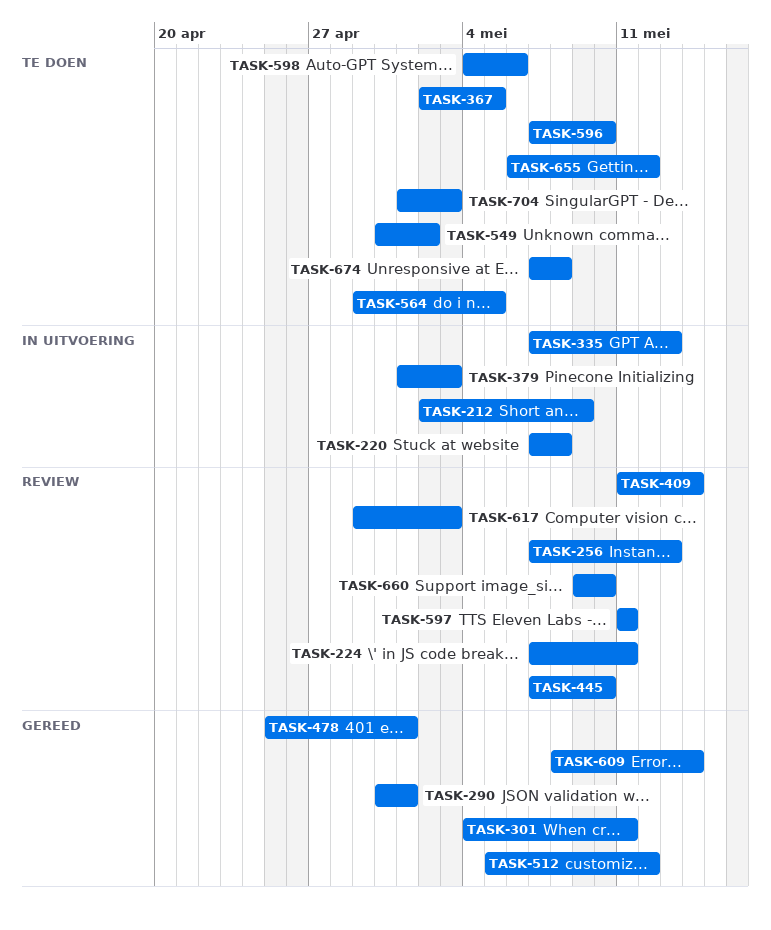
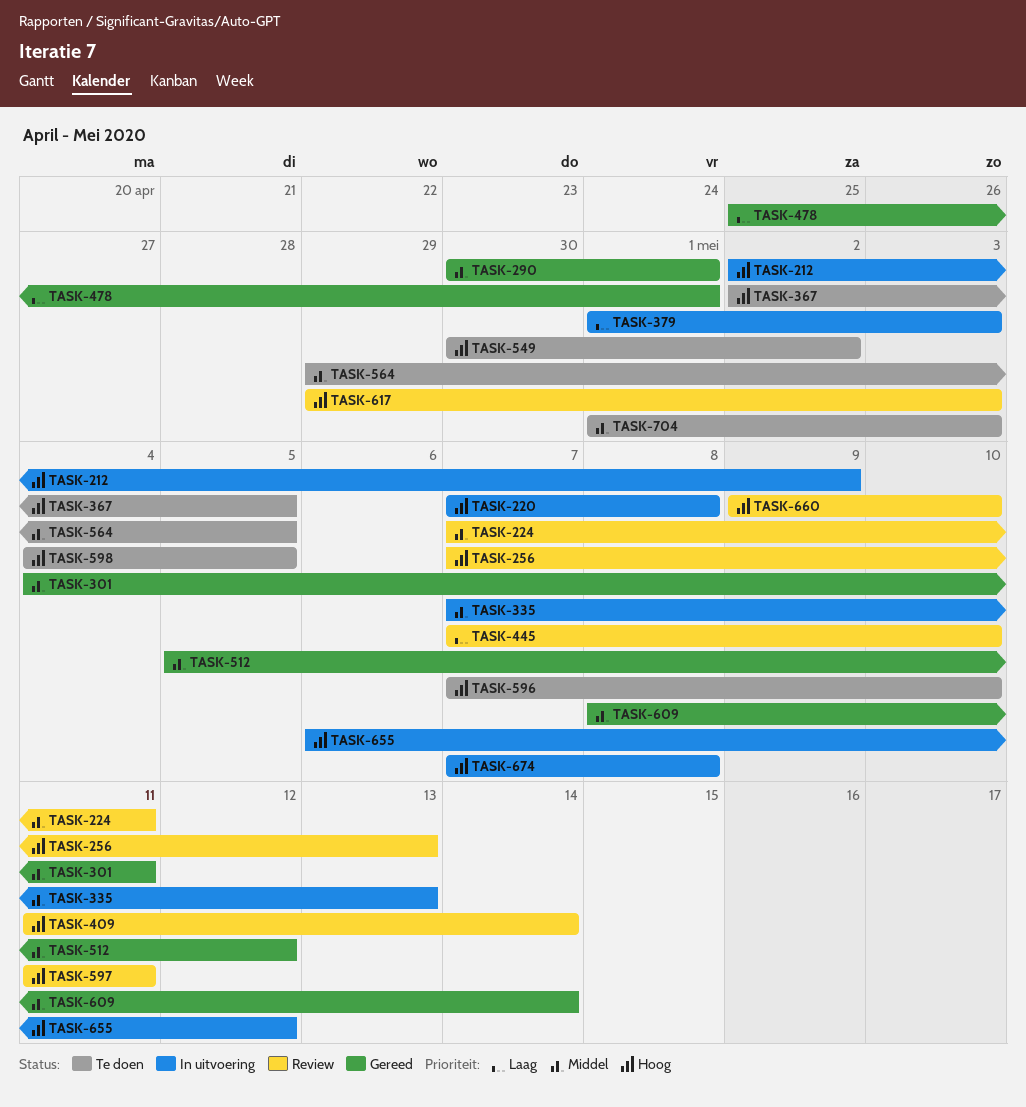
TASK-598, due: May 6 -> May 5
TASK-655, status: Te doen -> In uitvoering
TASK-674, status: Te doen -> In uitvoering

